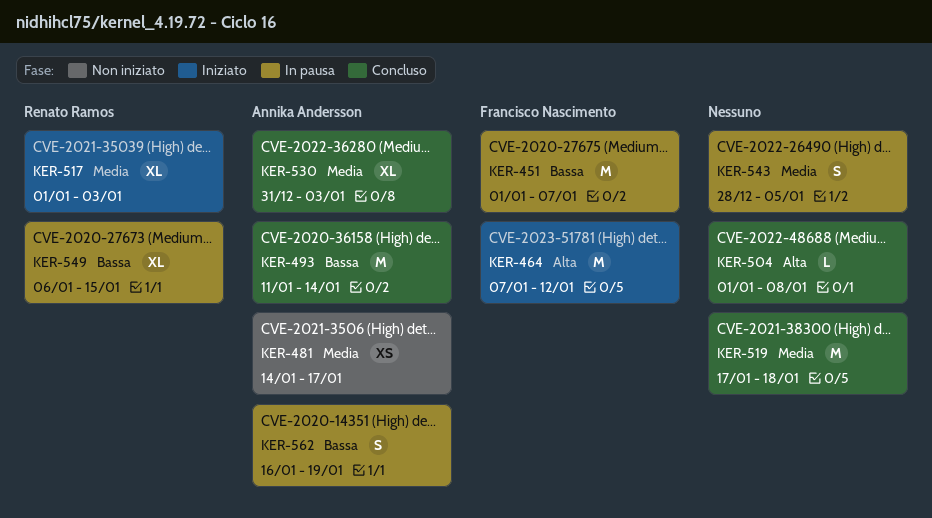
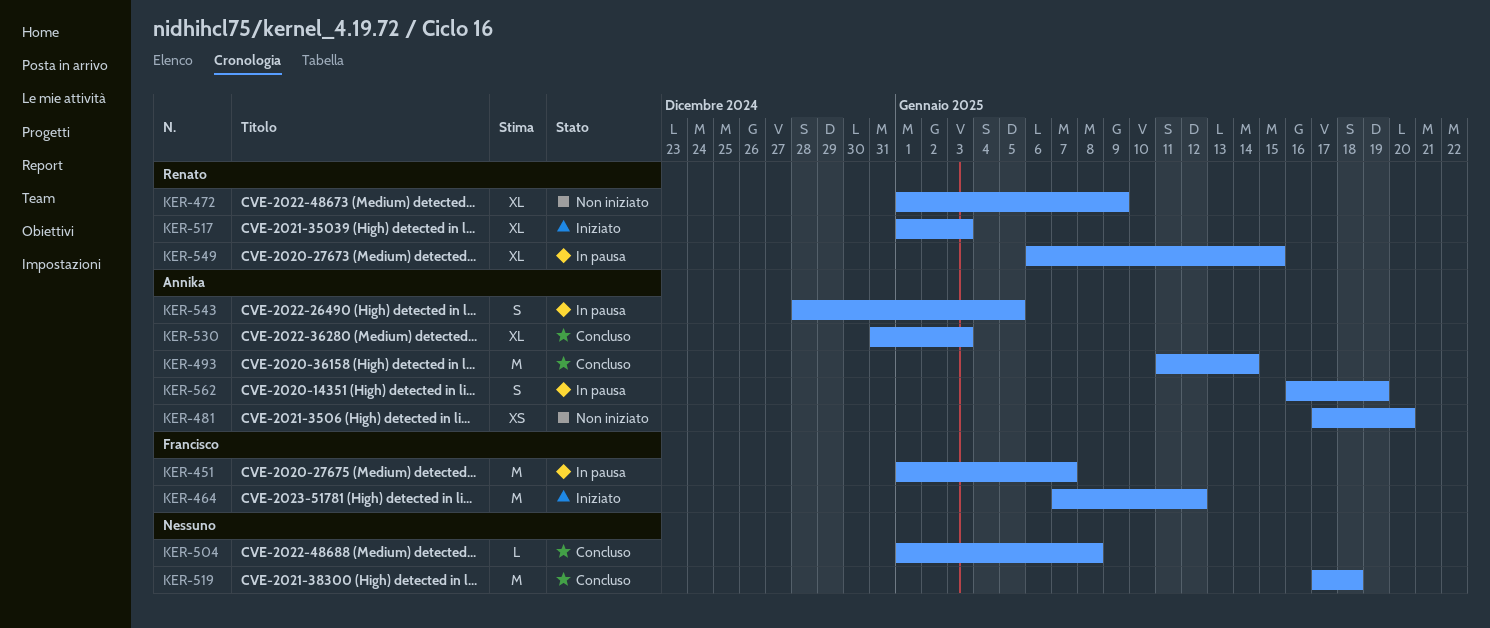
KER-472: none -> present
KER-481, start: Jan 14 -> Jan 17
KER-481, due: Jan 17 -> Jan 20
KER-543, owner: none -> Annika Andersson

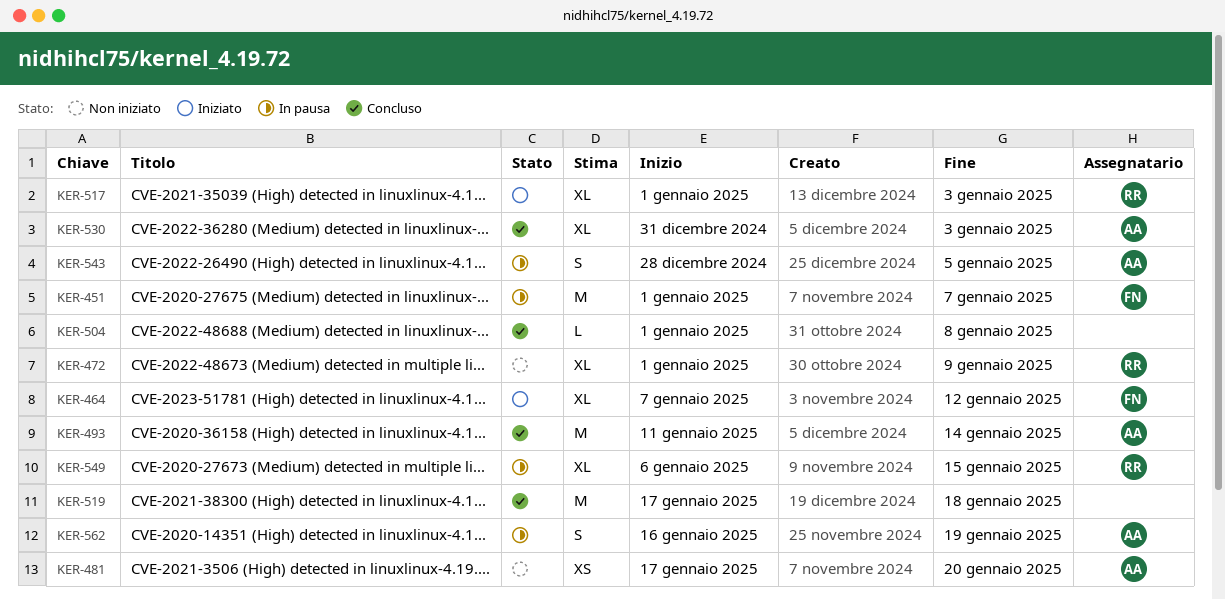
KER-464, estimate: M -> XL

